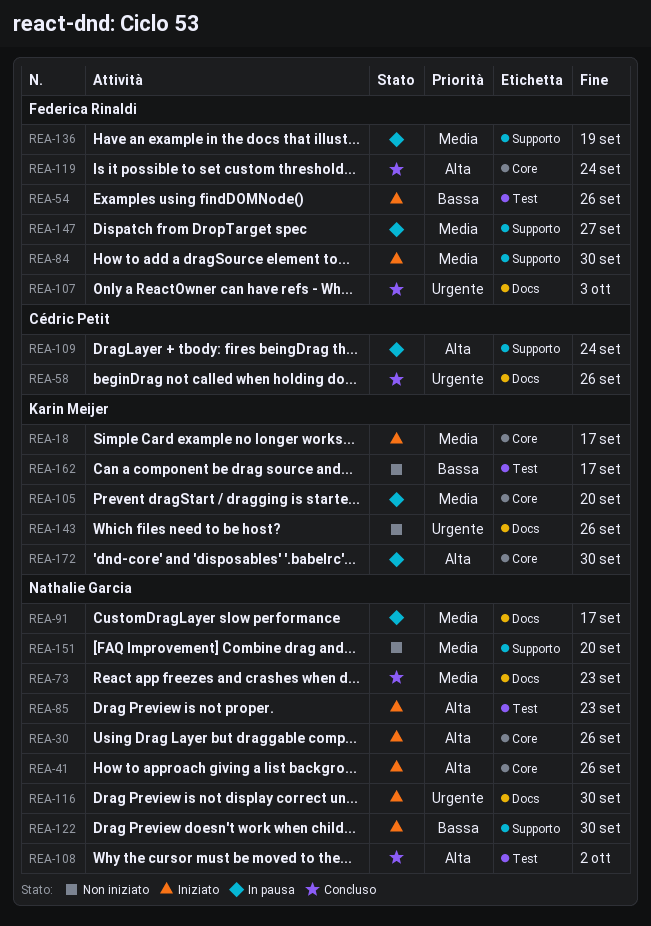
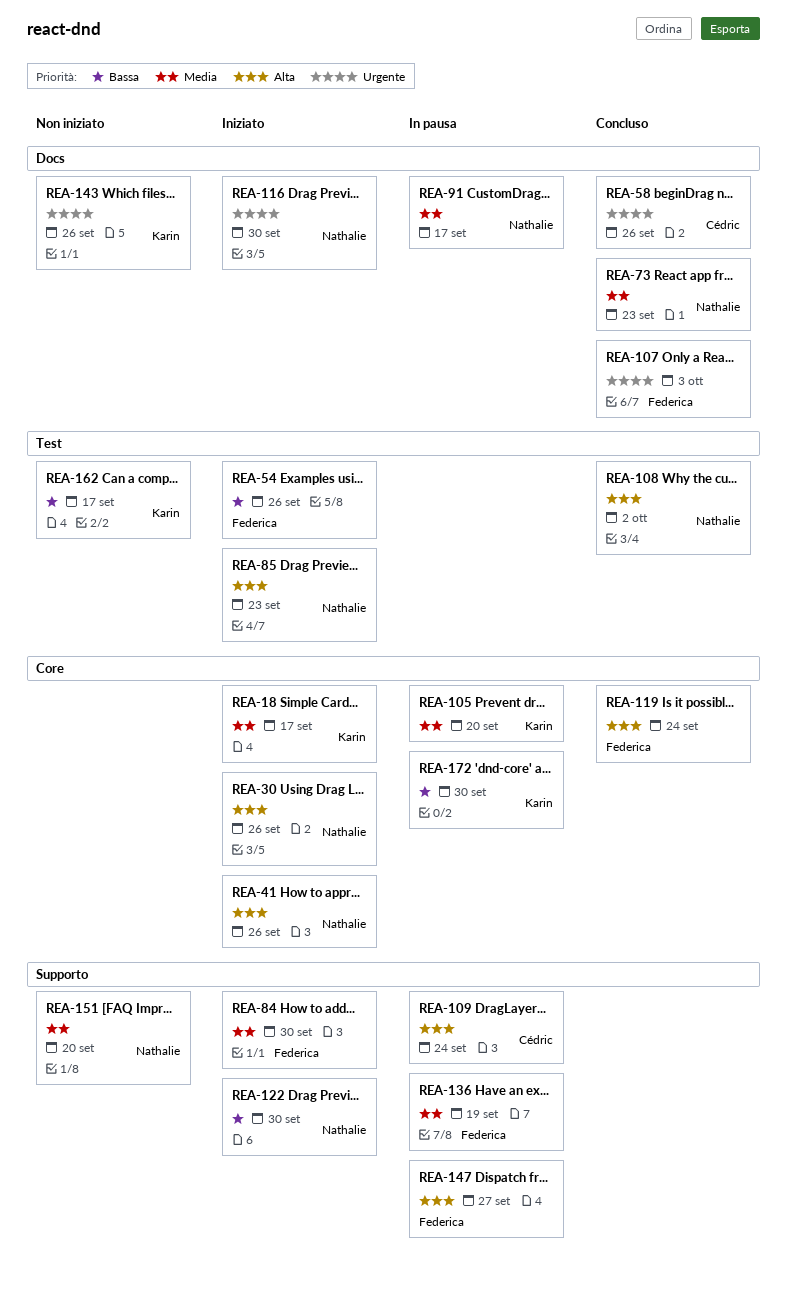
REA-147, priority: Media -> Alta
REA-172, priority: Alta -> Bassa

